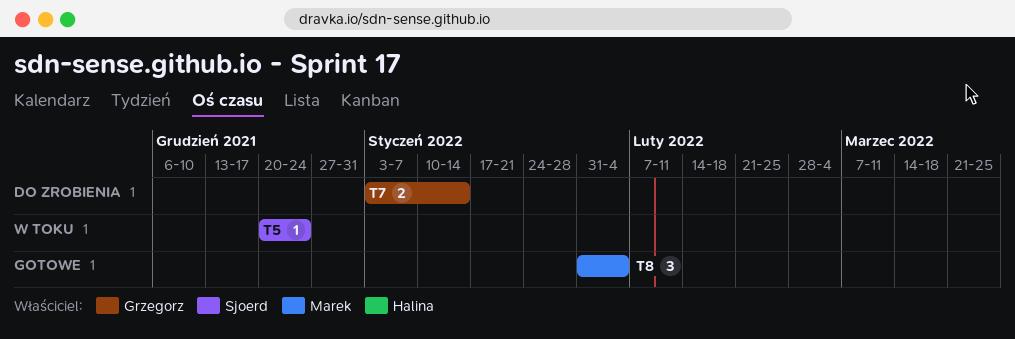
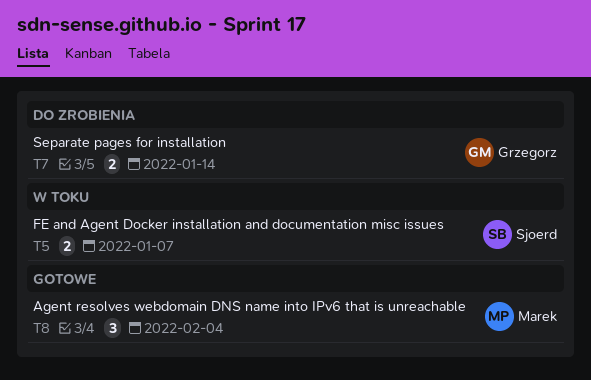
T5, estimate: 1 -> 2
T5, due: Dec 24 -> Jan 7

